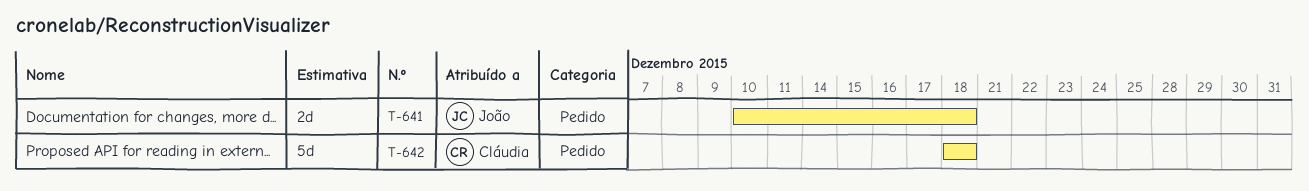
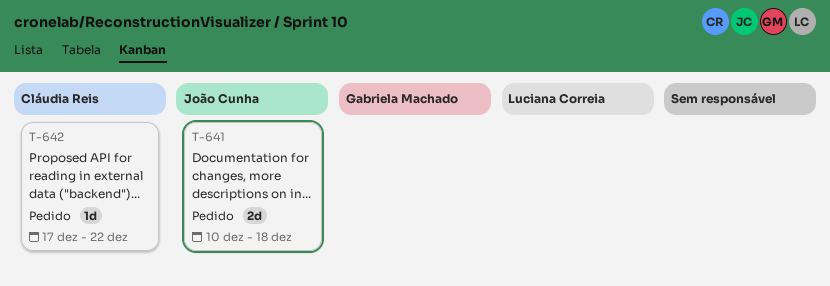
T-642, estimate: 5d -> 1d
T-642, start: Dec 18 -> Dec 17
T-642, due: Dec 18 -> Dec 22

